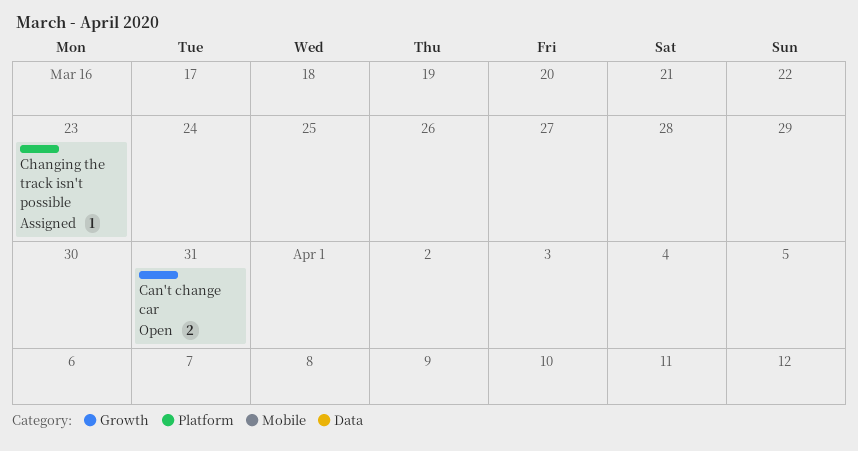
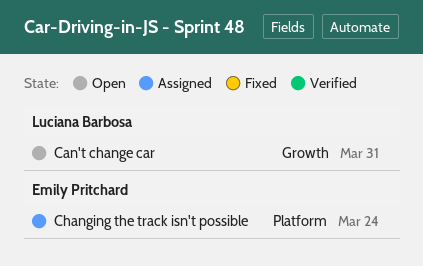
Changing the track isn't possible, due: Mar 23 -> Mar 24

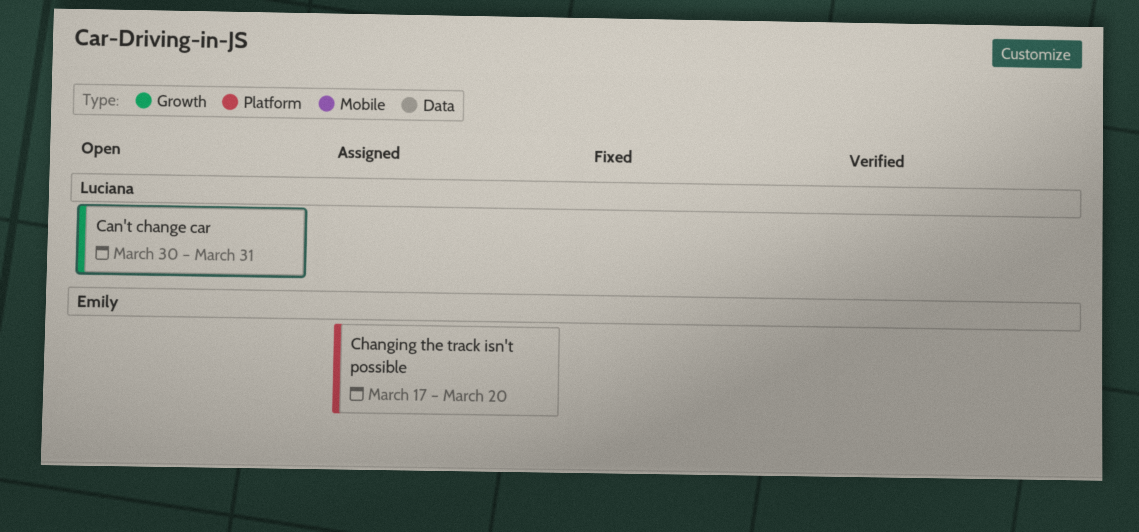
Changing the track isn't possible, due: Mar 24 -> Mar 20

